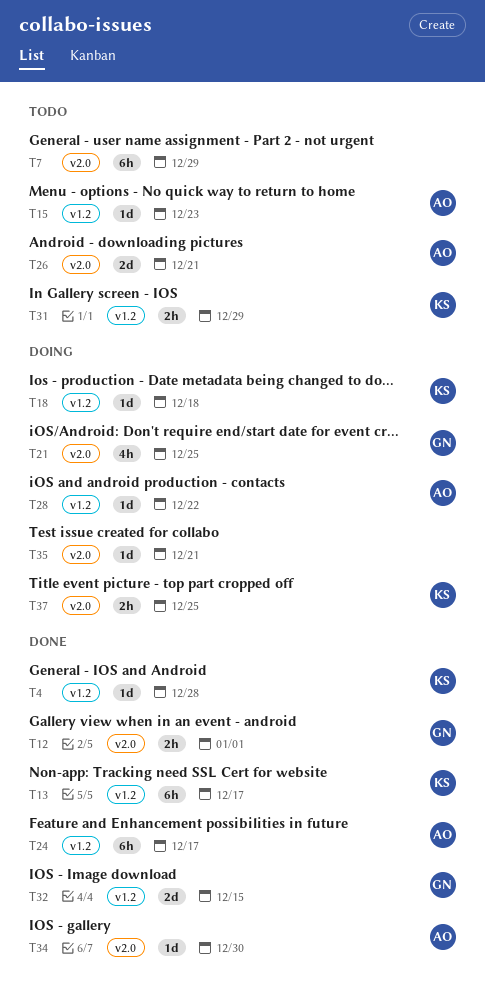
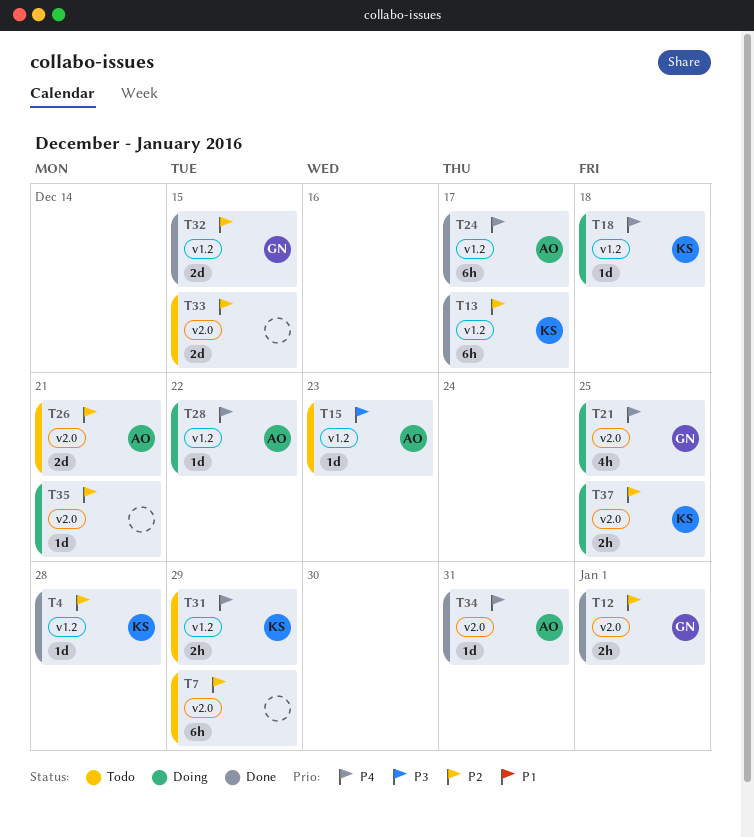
T33: none -> present
T34, due: Dec 30 -> Dec 31

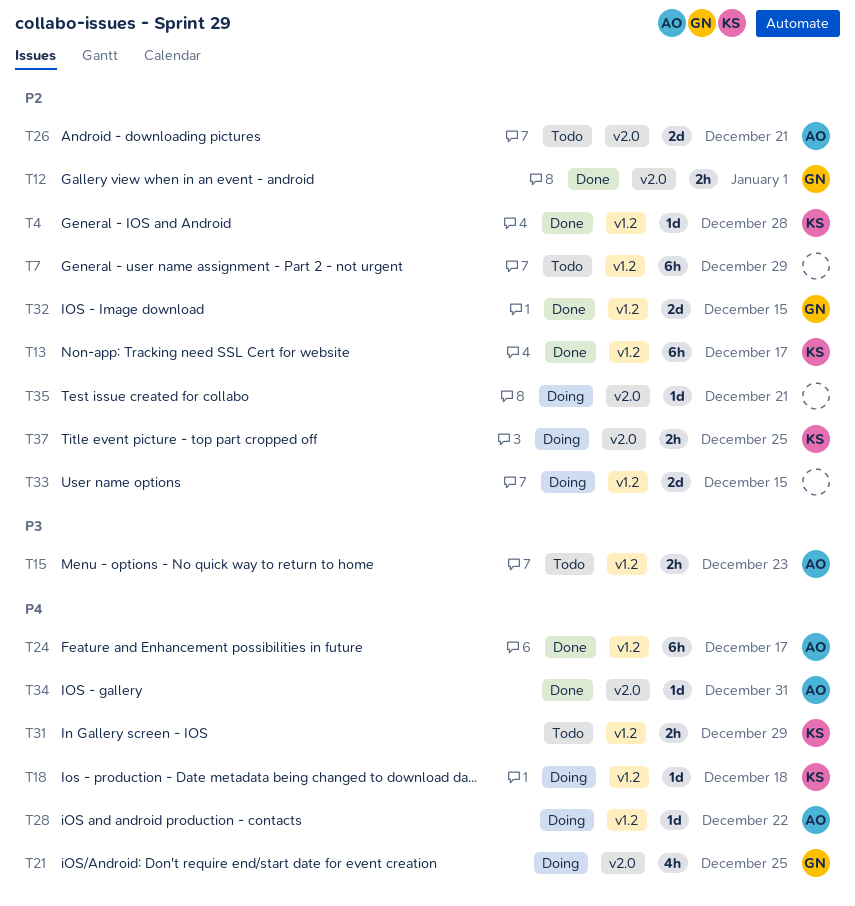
T7, label: v2.0 -> v1.2
T15, estimate: 1d -> 2h
T33, status: Todo -> Doing
T33, label: v2.0 -> v1.2

